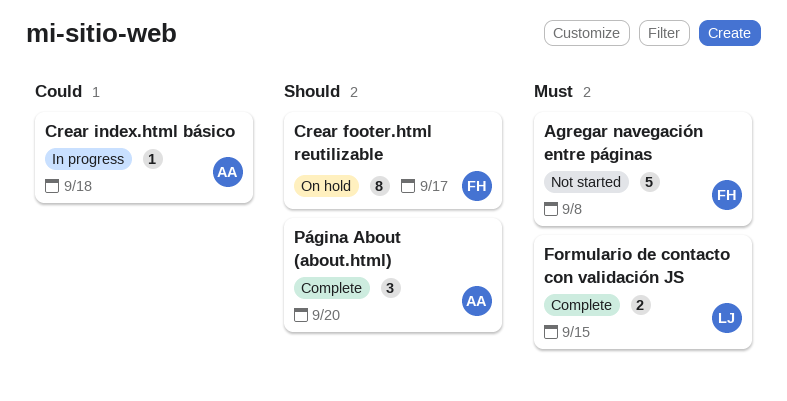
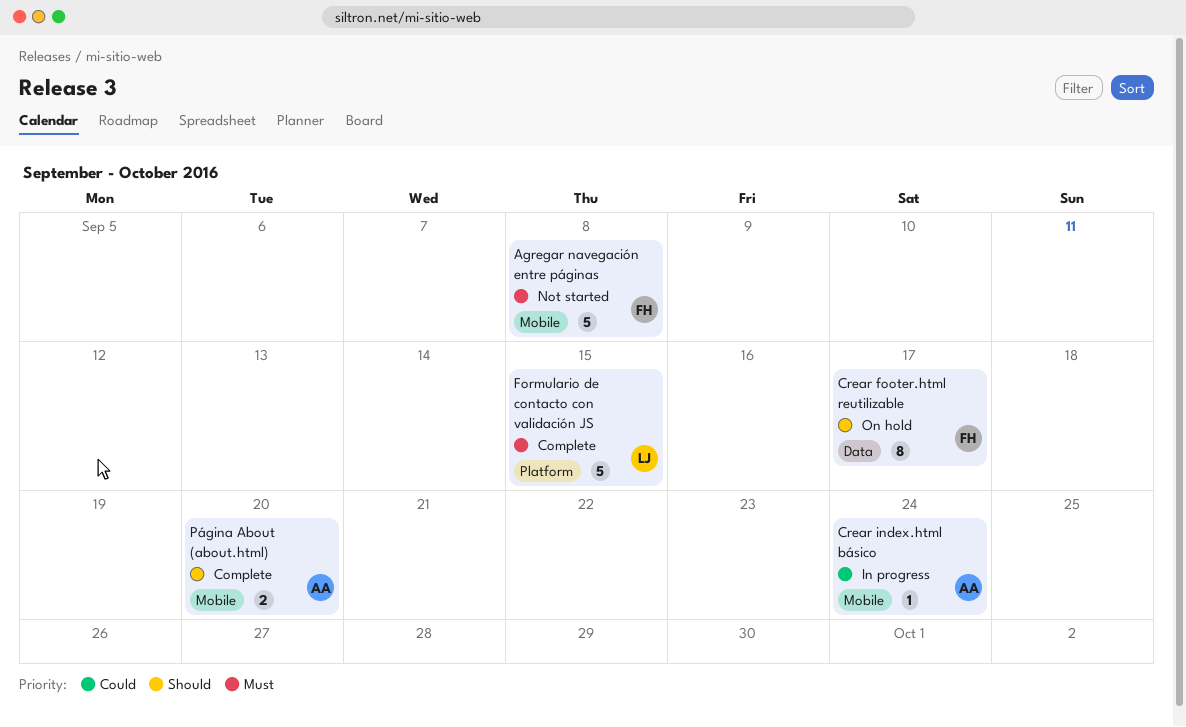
Crear index.html básico, due: Sep 18 -> Sep 24
Formulario de contacto con validación JS, estimate: 2 -> 5
Página About (about.html), estimate: 3 -> 2

